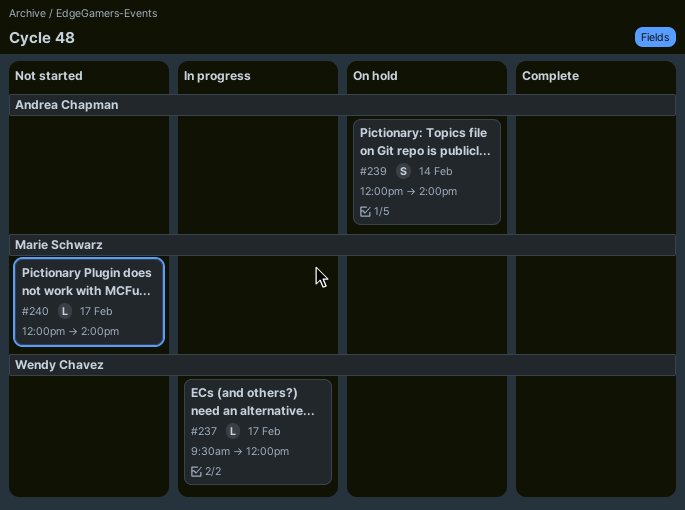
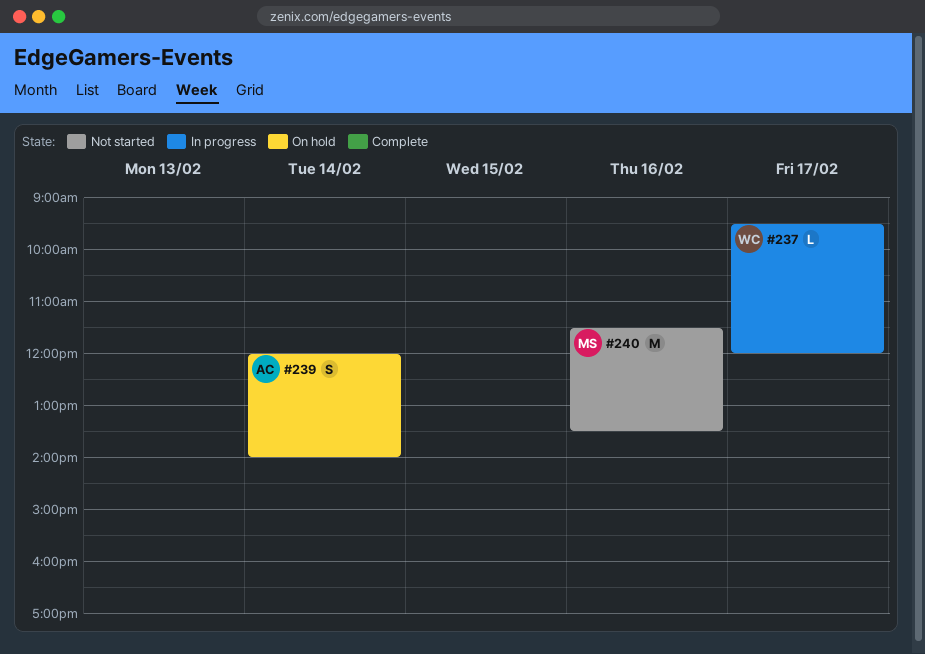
#240, estimate: L -> M
#240, day: Feb 17 -> Feb 16
#240, begins: 12:00 -> 11:30
#240, ends: 14:00 -> 13:30

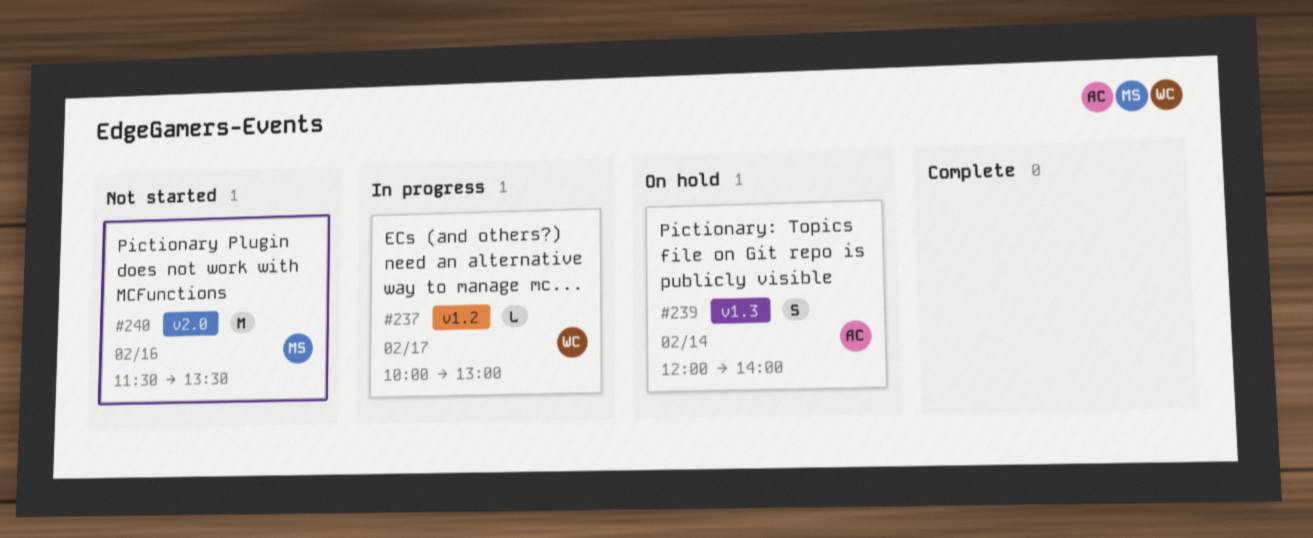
#237, begins: 09:30 -> 10:00
#237, ends: 12:00 -> 13:00

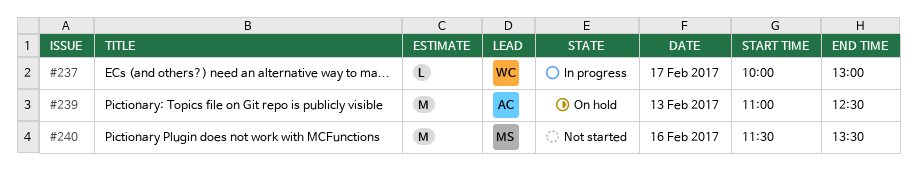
#239, estimate: S -> M
#239, day: Feb 14 -> Feb 13
#239, begins: 12:00 -> 11:00
#239, ends: 14:00 -> 12:30

